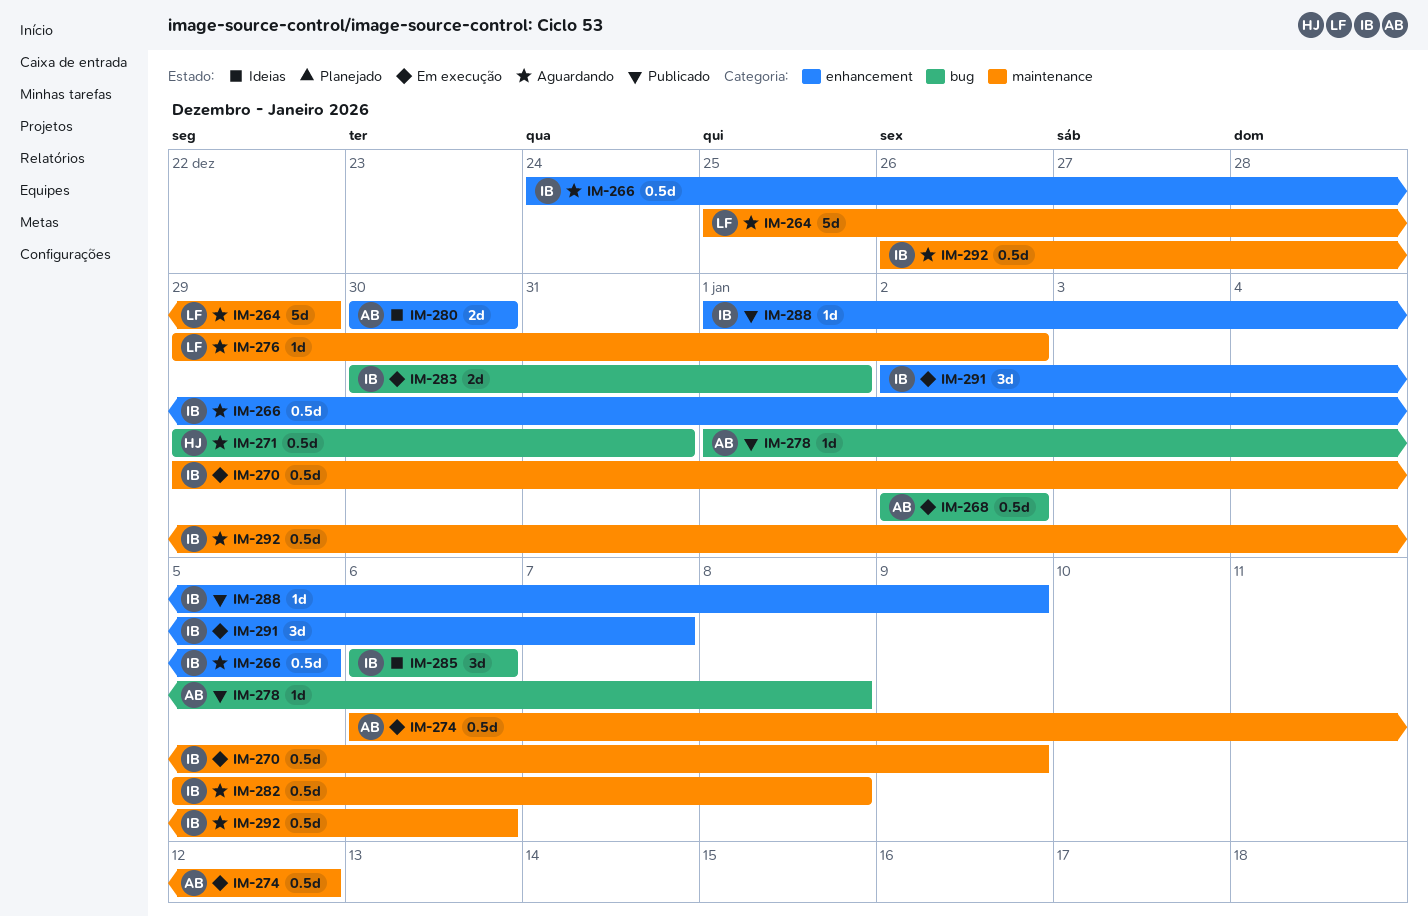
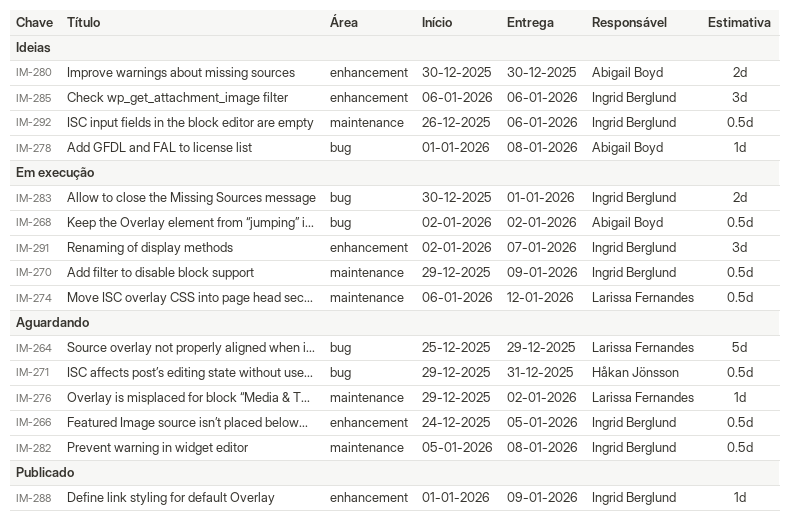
IM-264, label: maintenance -> bug
IM-274, owner: Abigail Boyd -> Larissa Fernandes
IM-278, status: Publicado -> Ideias
IM-285, label: bug -> enhancement
IM-292, status: Aguardando -> Ideias

